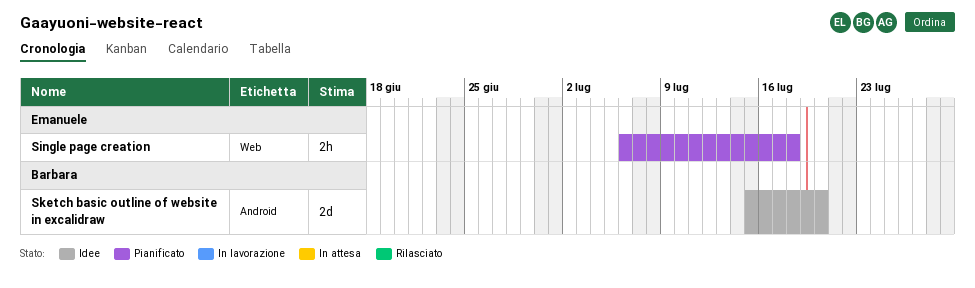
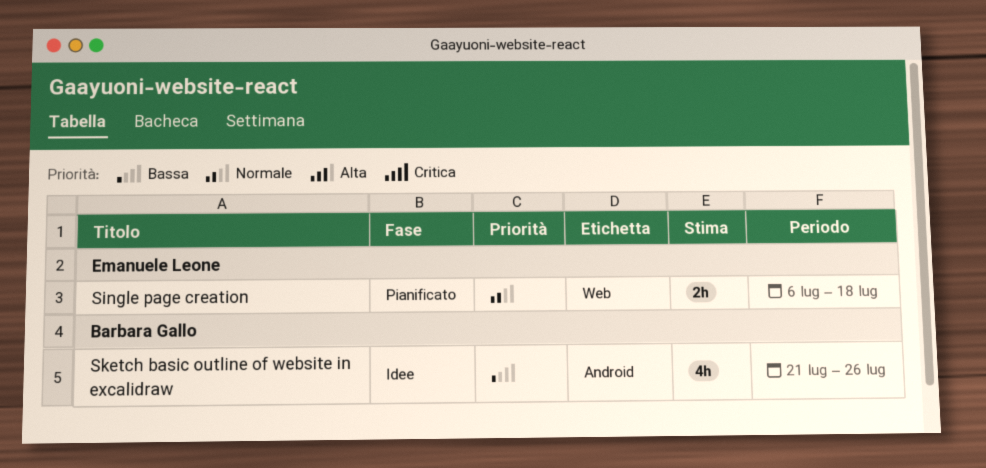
Sketch basic outline of website in excalidraw, estimate: 2d -> 4h
Sketch basic outline of website in excalidraw, start: Jul 15 -> Jul 21
Sketch basic outline of website in excalidraw, due: Jul 20 -> Jul 26

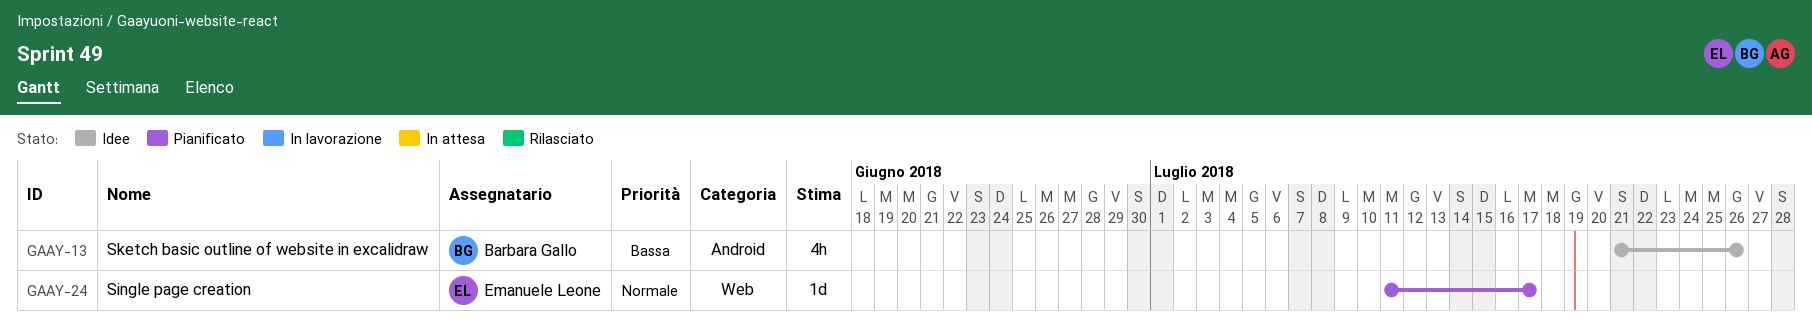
Single page creation, estimate: 2h -> 1d
Single page creation, start: Jul 6 -> Jul 11
Single page creation, due: Jul 18 -> Jul 17

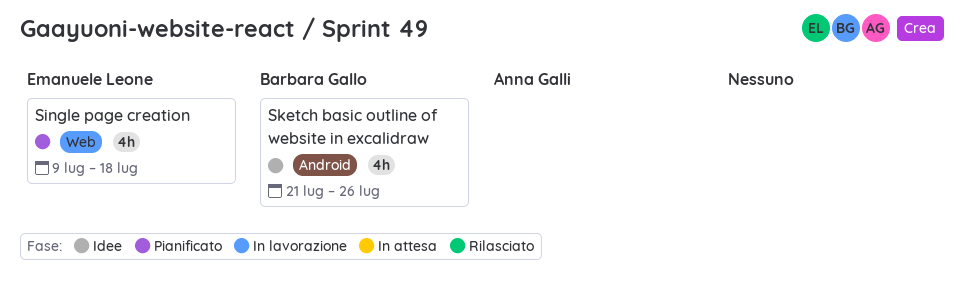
Single page creation, estimate: 1d -> 4h
Single page creation, start: Jul 11 -> Jul 9
Single page creation, due: Jul 17 -> Jul 18

